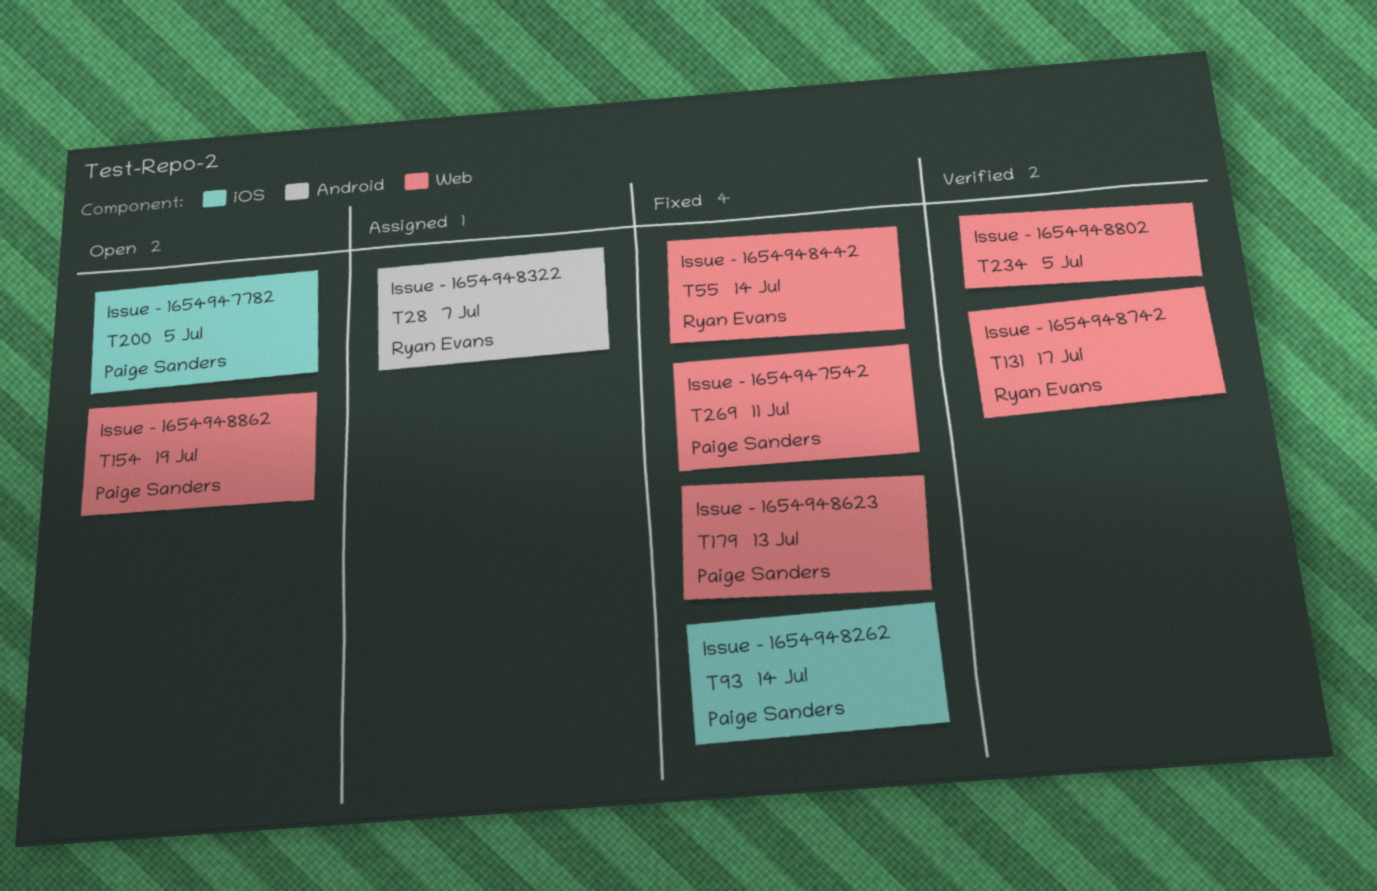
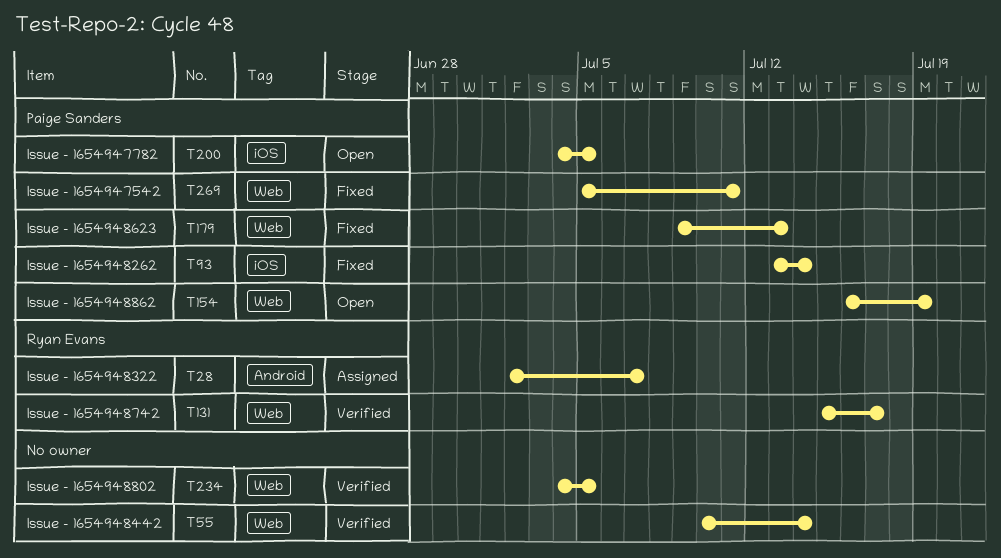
T55, status: Fixed -> Verified
T55, owner: Ryan Evans -> none

